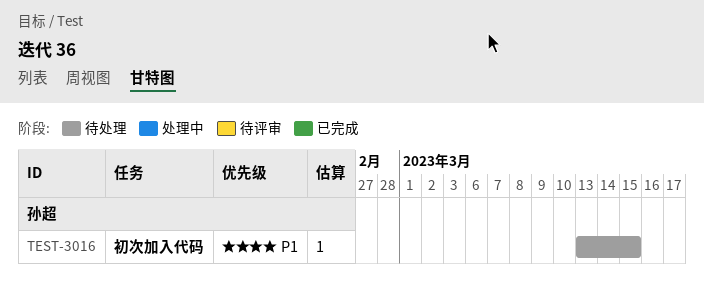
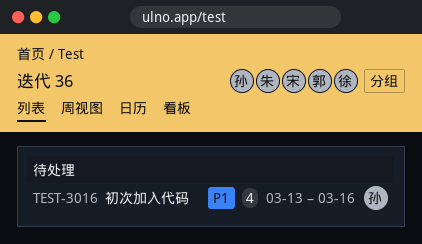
TEST-3016, estimate: 1 -> 4
TEST-3016, due: Mar 15 -> Mar 16

